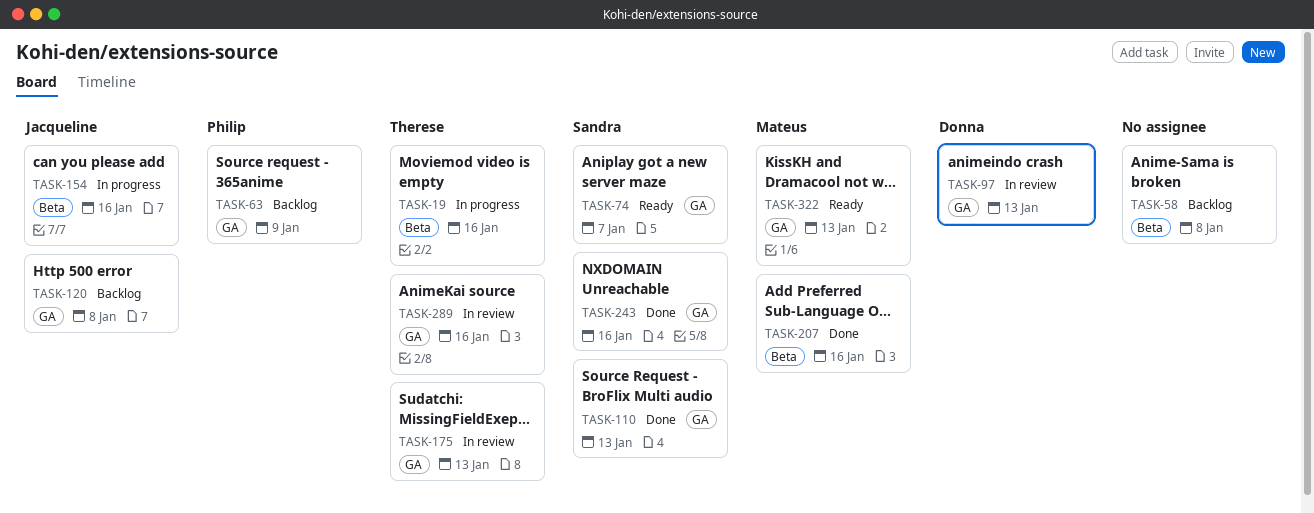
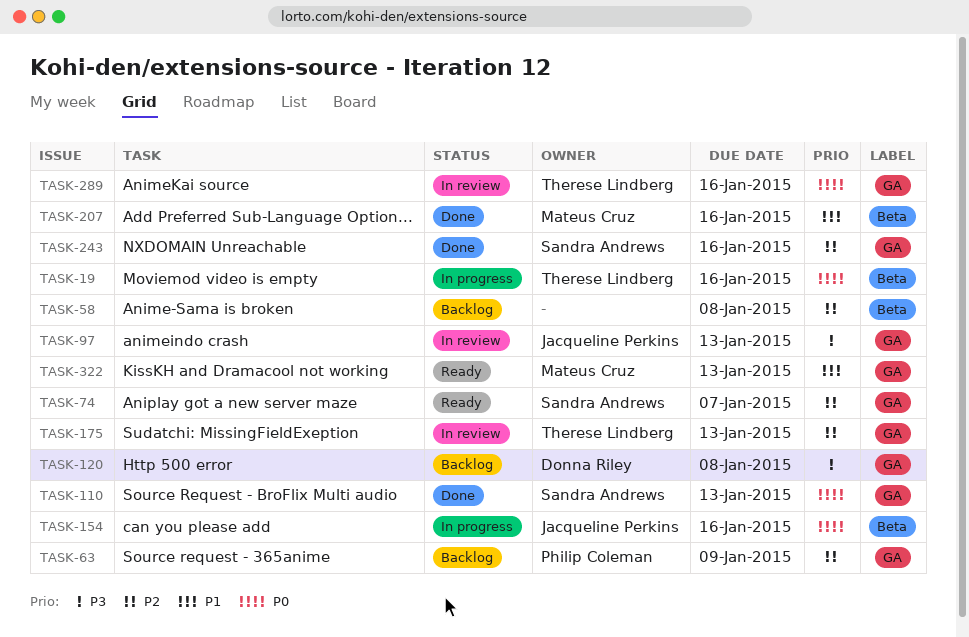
TASK-97, owner: Donna Riley -> Jacqueline Perkins
TASK-120, owner: Jacqueline Perkins -> Donna Riley

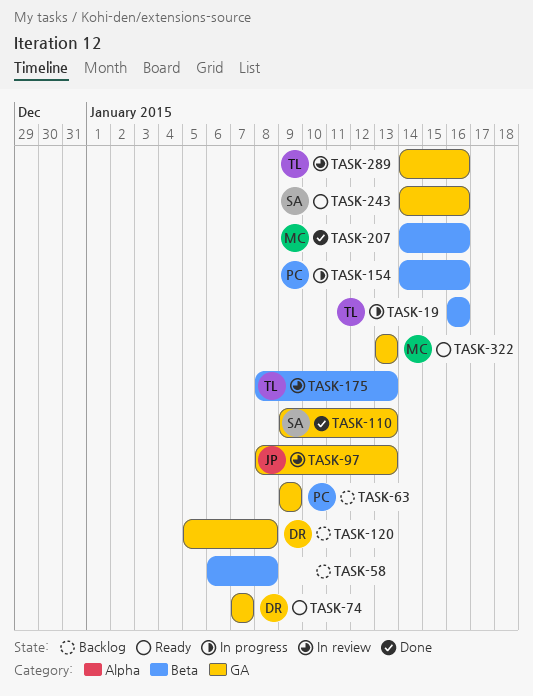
TASK-74, owner: Sandra Andrews -> Donna Riley
TASK-154, owner: Jacqueline Perkins -> Philip Coleman
TASK-175, label: GA -> Beta
TASK-243, status: Done -> Ready

